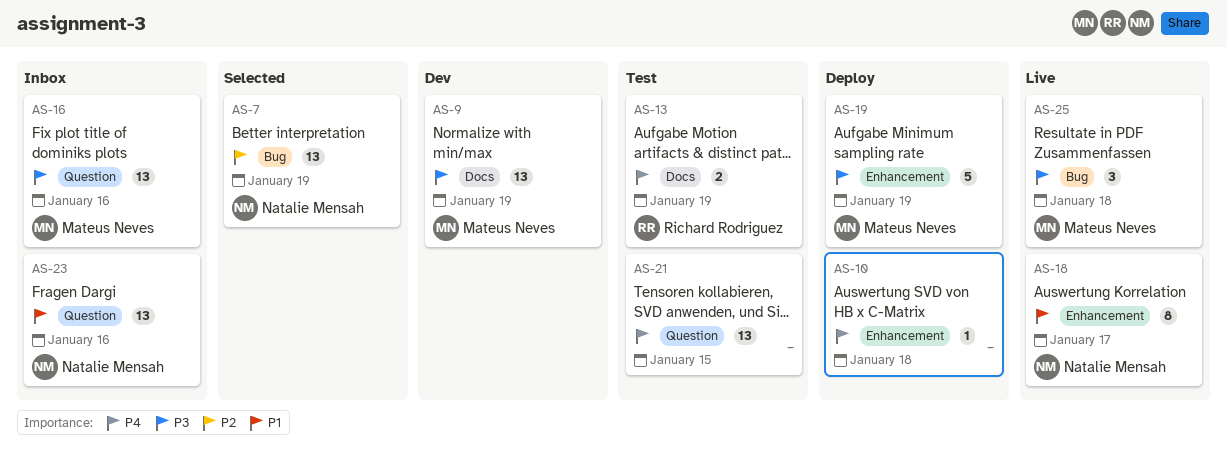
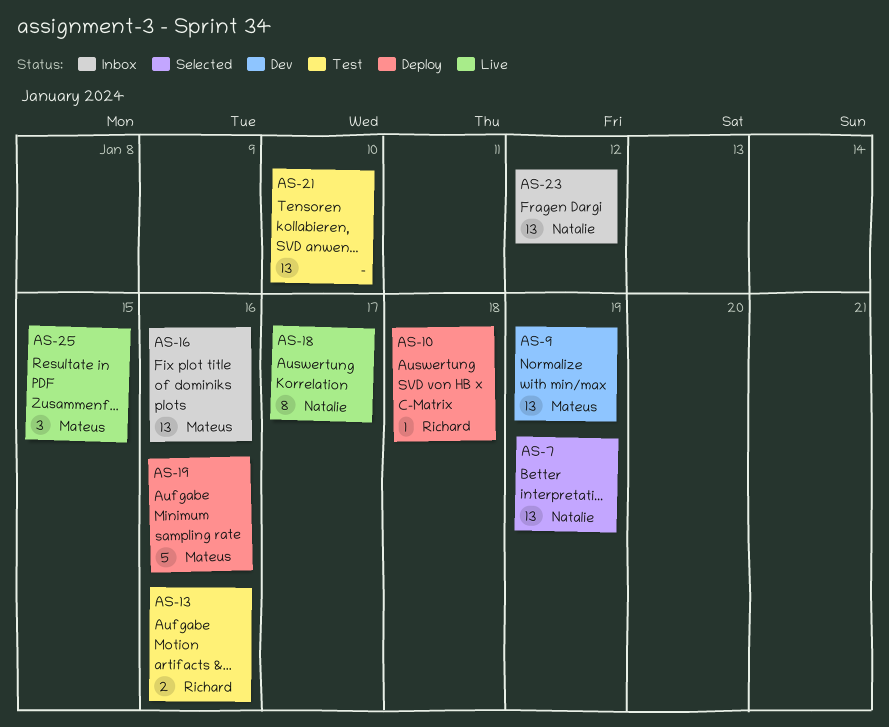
AS-10, owner: none -> Richard Rodriguez
AS-13, due: Jan 19 -> Jan 16
AS-19, due: Jan 19 -> Jan 16
AS-21, due: Jan 15 -> Jan 10
AS-23, due: Jan 16 -> Jan 12
AS-25, due: Jan 18 -> Jan 15

